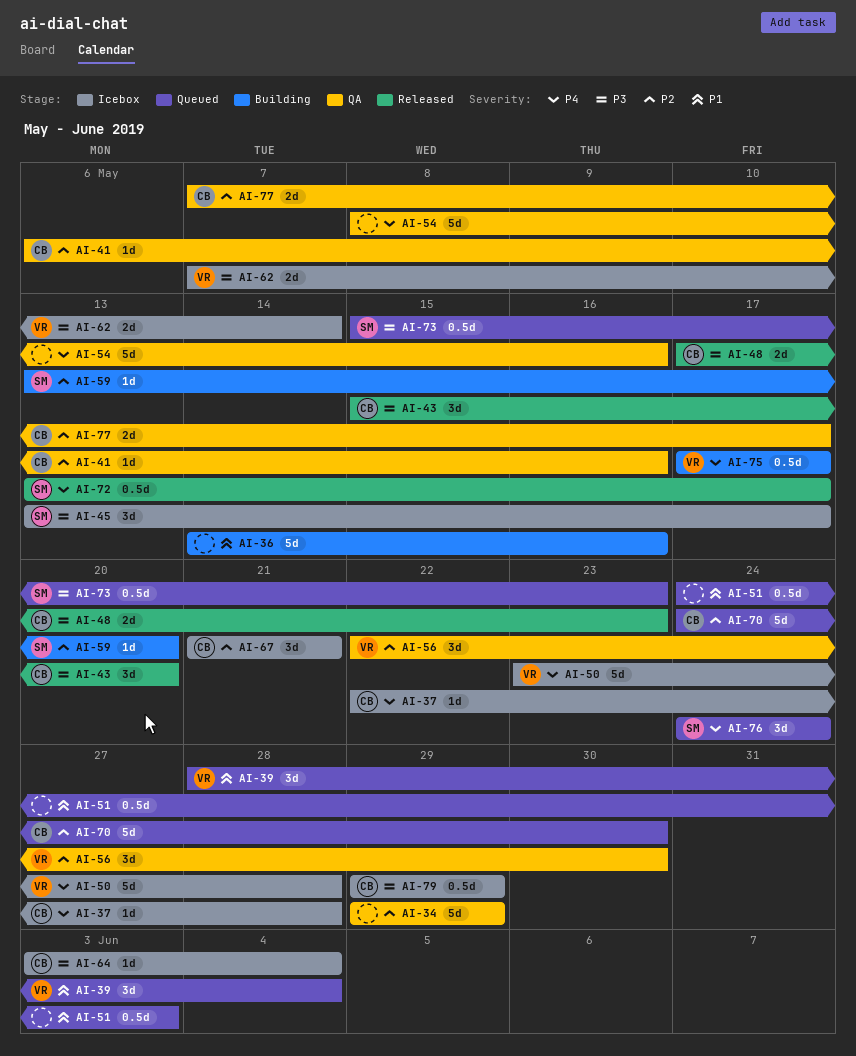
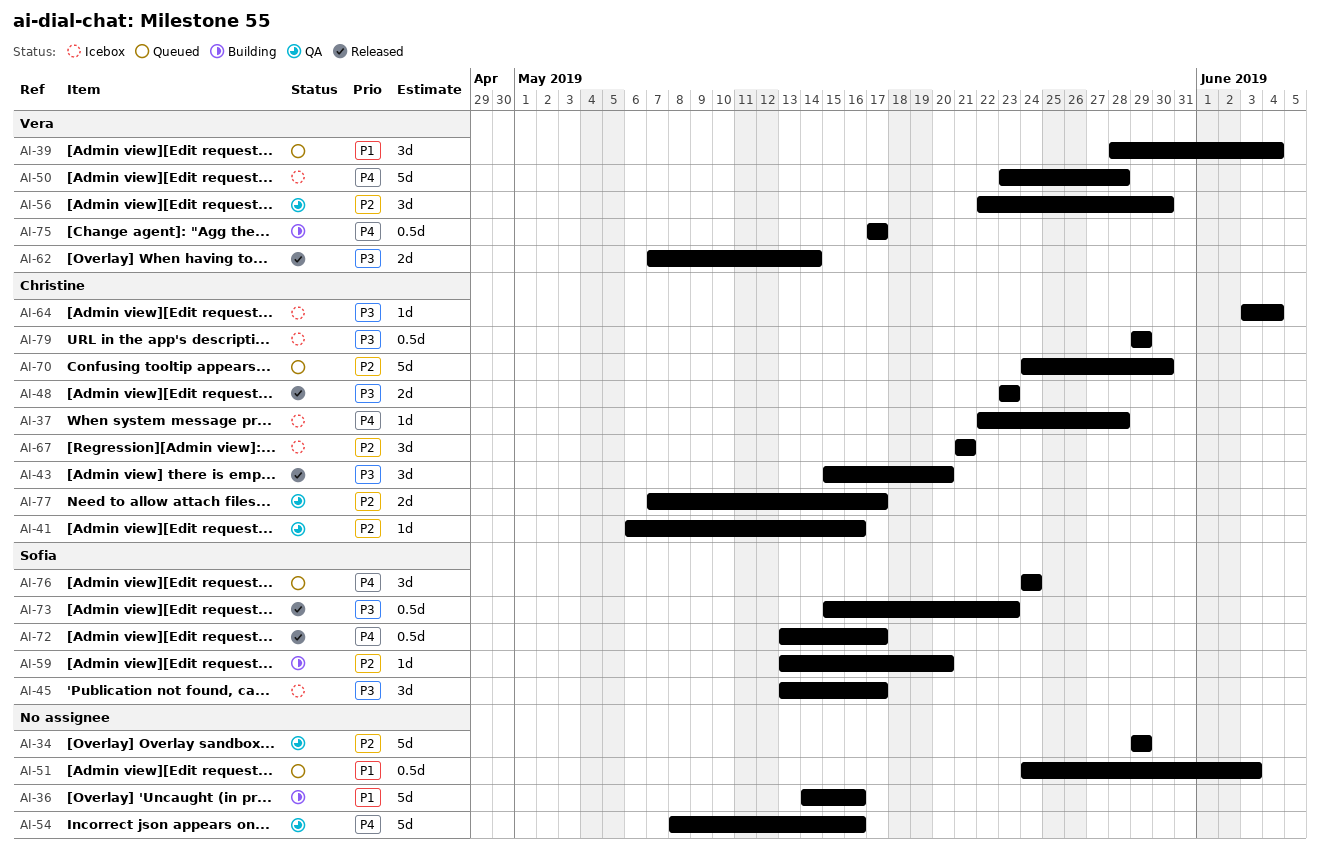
AI-48, start: May 17 -> May 23
AI-62, status: Icebox -> Released
AI-73, status: Queued -> Released

